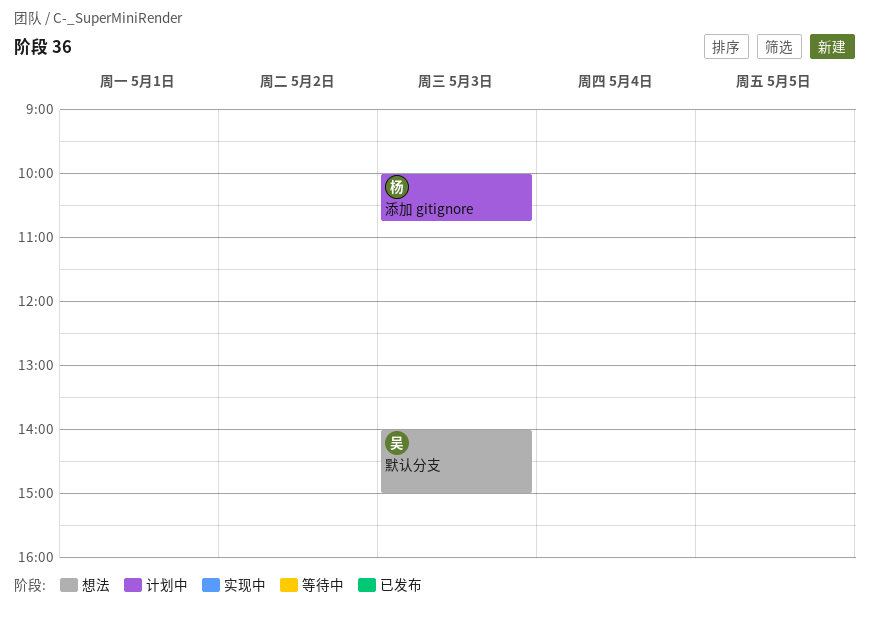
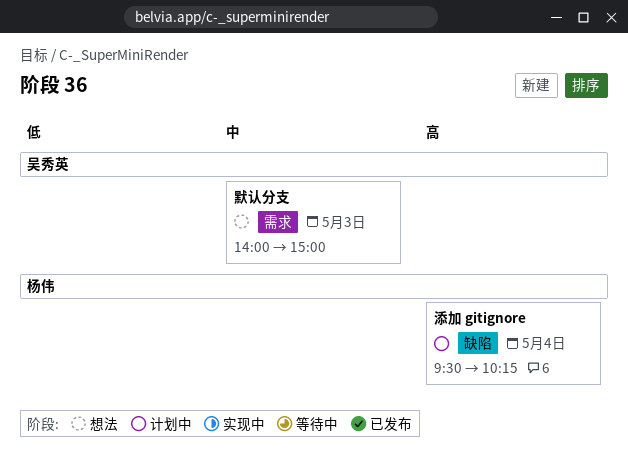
添加 gitignore, day: May 3 -> May 4
添加 gitignore, begins: 10:00 -> 09:30
添加 gitignore, ends: 10:45 -> 10:15

